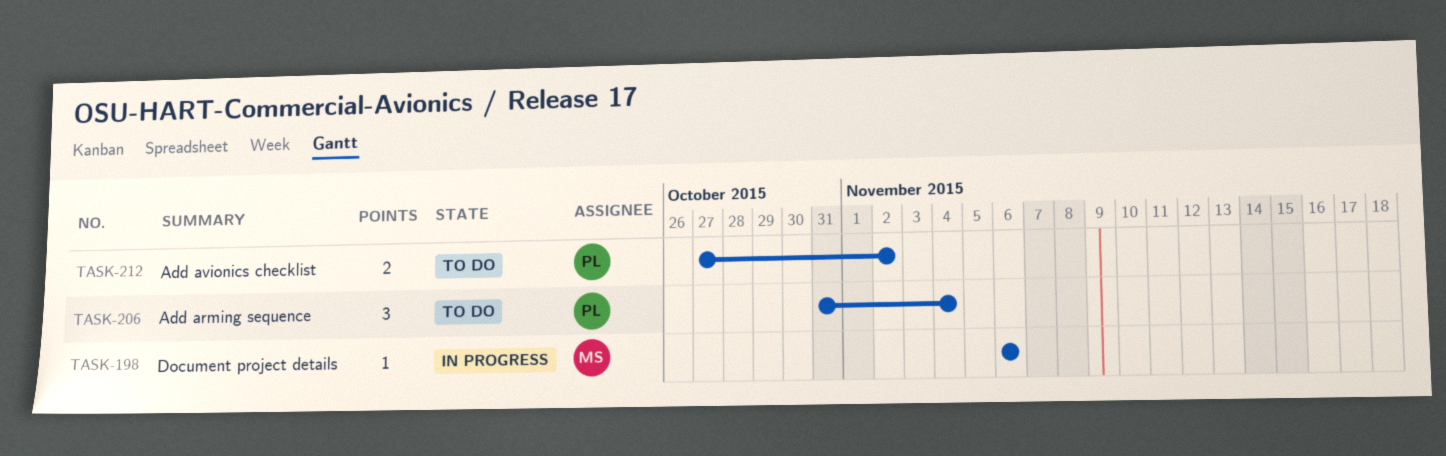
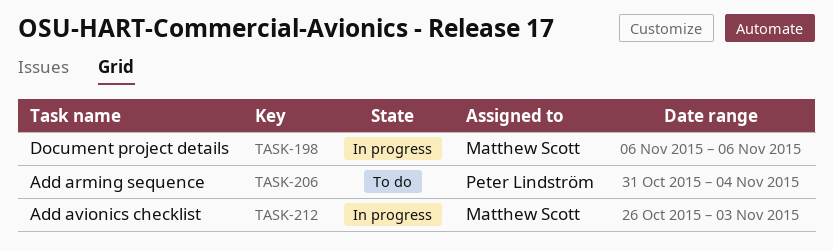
TASK-212, status: To do -> In progress
TASK-212, owner: Peter Lindström -> Matthew Scott
TASK-212, start: Oct 27 -> Oct 26
TASK-212, due: Nov 2 -> Nov 3

